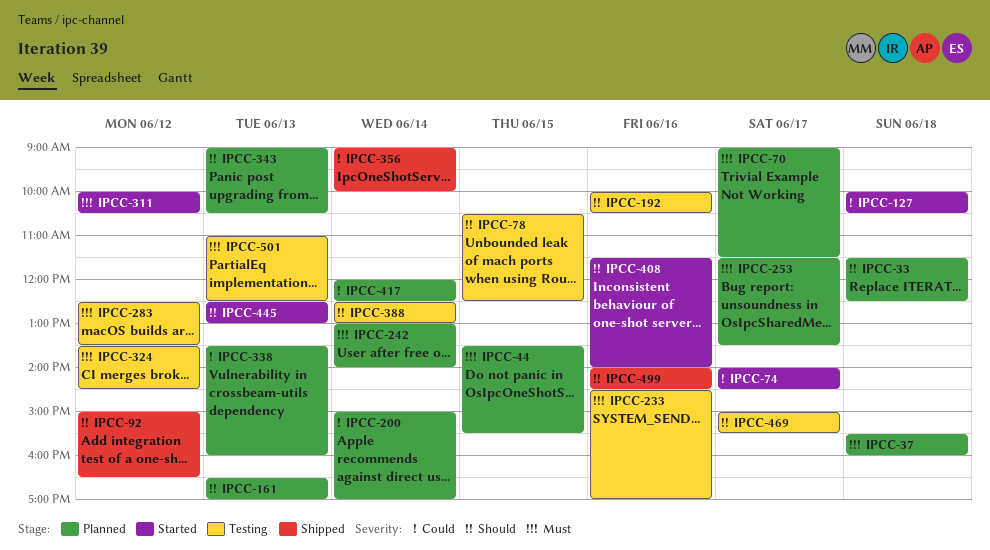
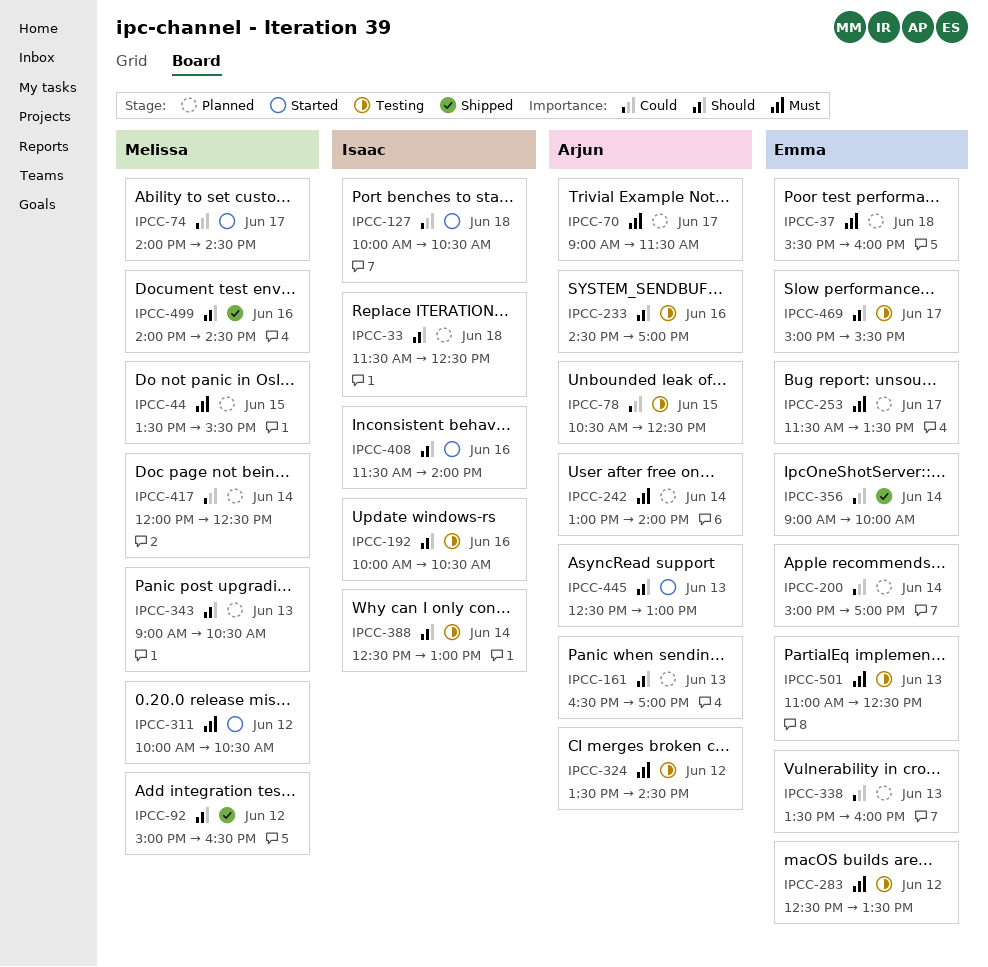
IPCC-78, priority: Should -> Could
IPCC-233, priority: Must -> Should

